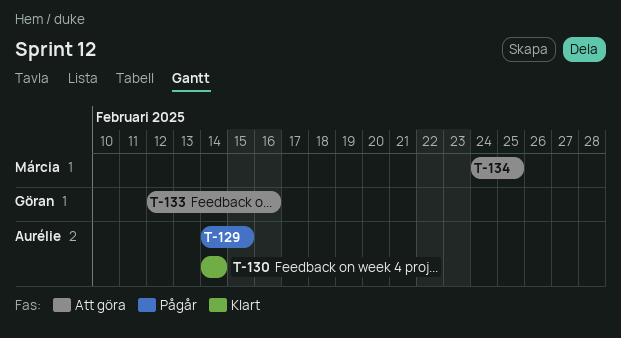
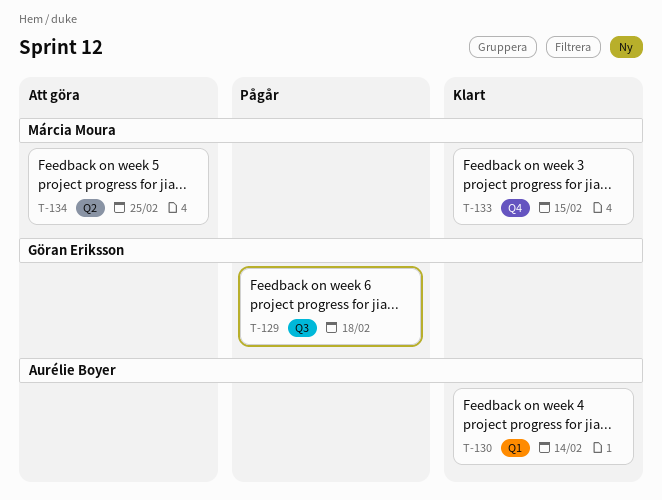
T-129, owner: Aurélie Boyer -> Göran Eriksson
T-129, due: Feb 15 -> Feb 18
T-133, status: Att göra -> Klart
T-133, owner: Göran Eriksson -> Márcia Moura
T-133, due: Feb 16 -> Feb 15

